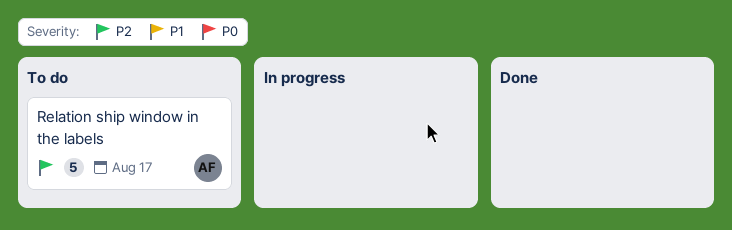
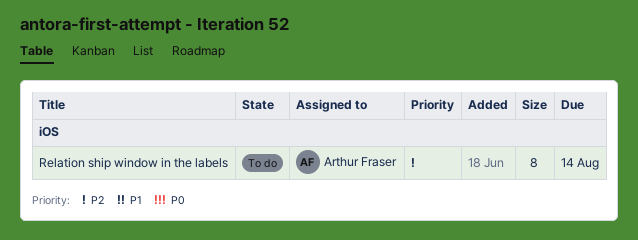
Relation ship window in the labels, estimate: 5 -> 8
Relation ship window in the labels, due: Aug 17 -> Aug 14

